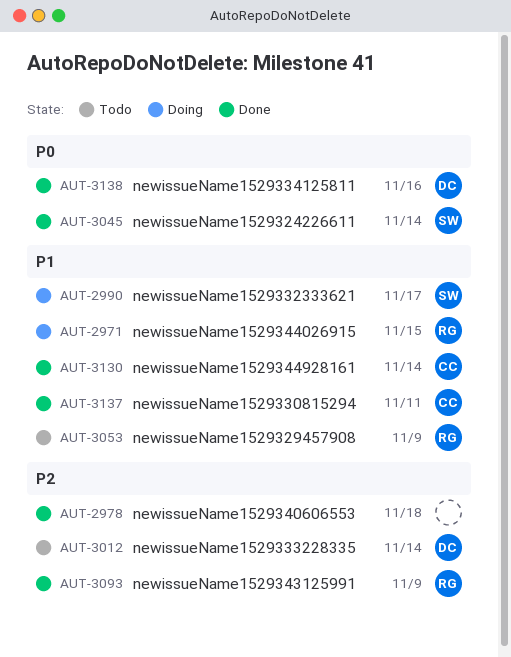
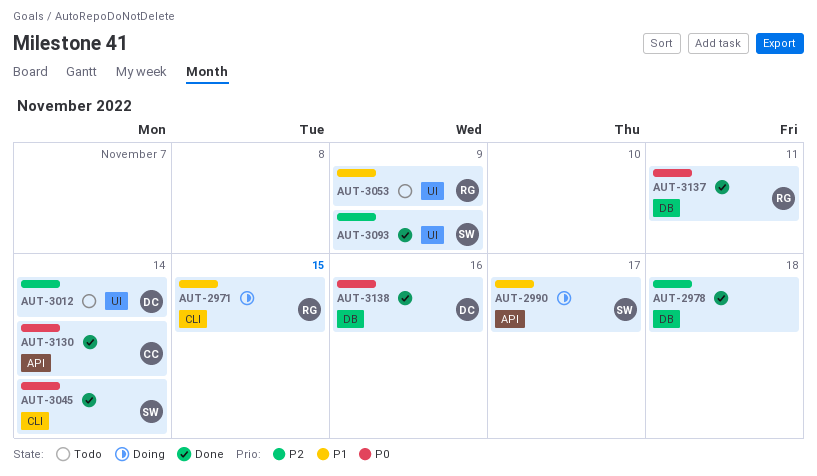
AUT-3093, owner: RG -> SW
AUT-3130, priority: P1 -> P0
AUT-3137, owner: CC -> RG
AUT-3137, priority: P1 -> P0

